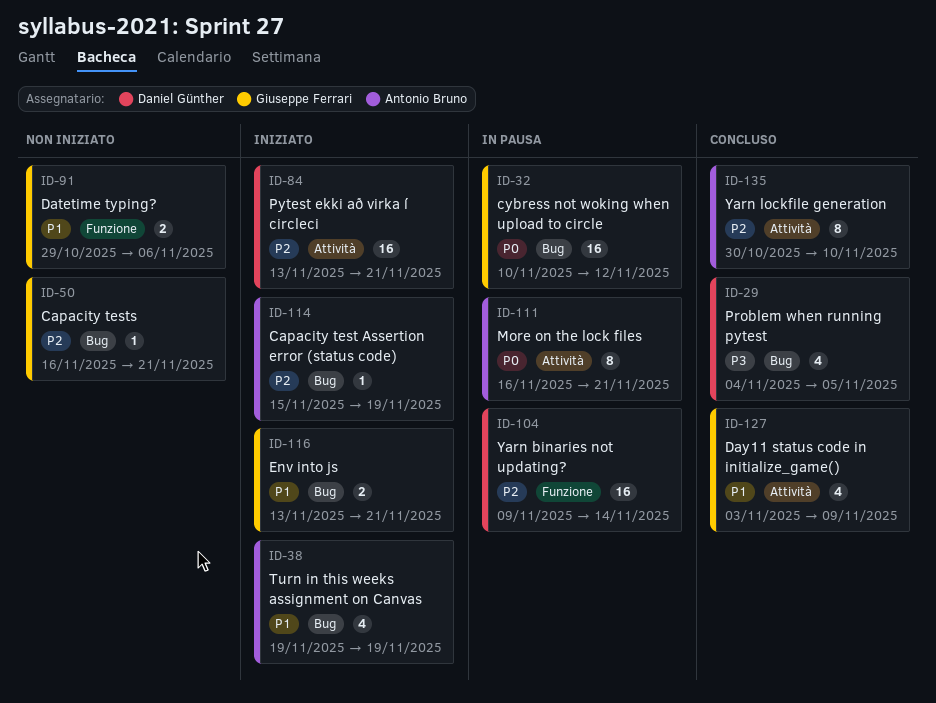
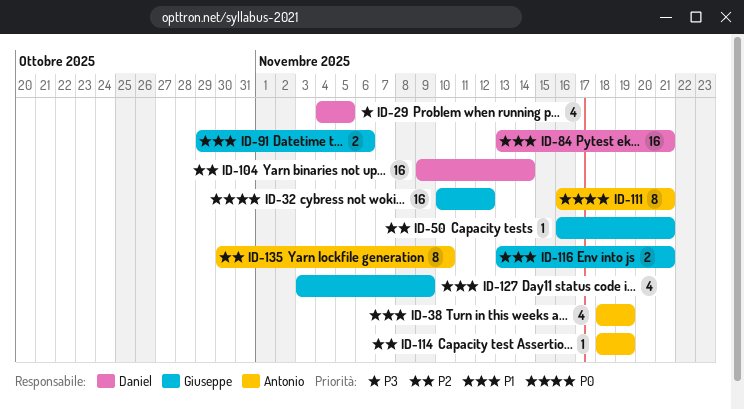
ID-38, start: Nov 19 -> Nov 18
ID-84, priority: P2 -> P1
ID-114, start: Nov 15 -> Nov 18

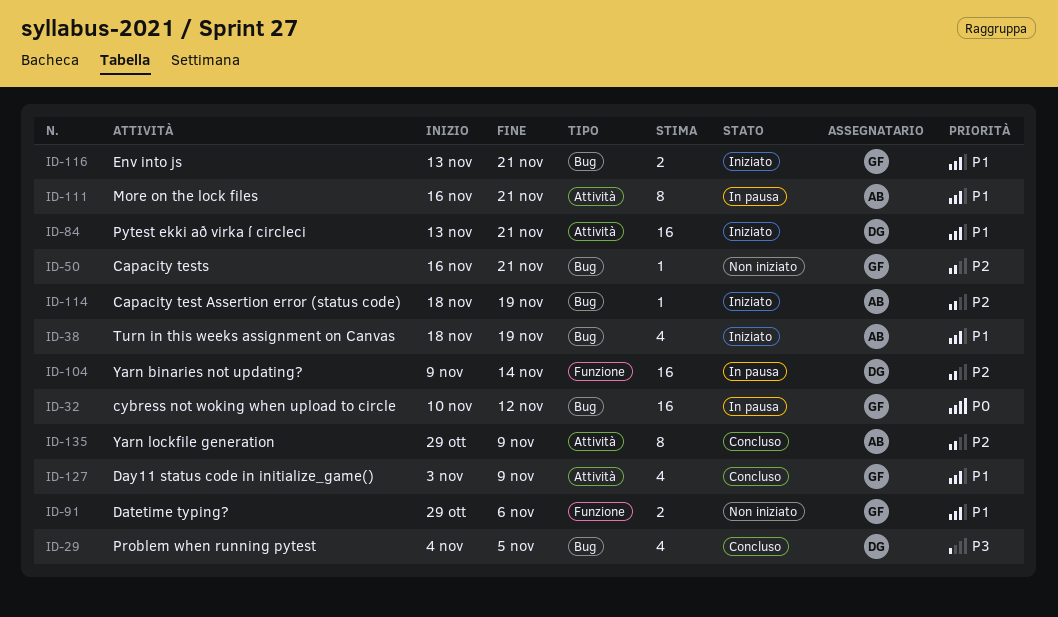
ID-111, priority: P0 -> P1
ID-135, start: Oct 30 -> Oct 29
ID-135, due: Nov 10 -> Nov 9

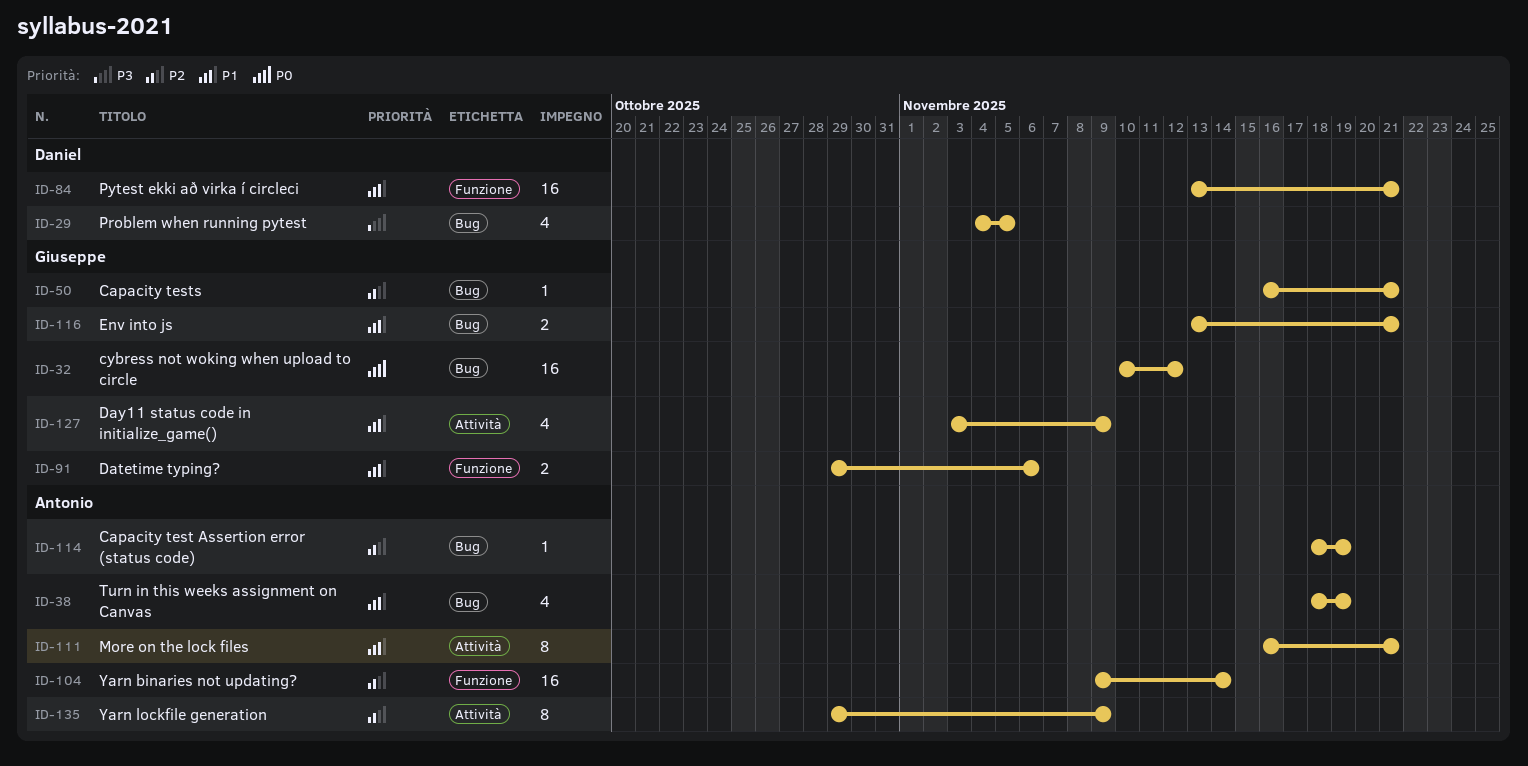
ID-84, label: Attività -> Funzione
ID-104, owner: Daniel -> Antonio

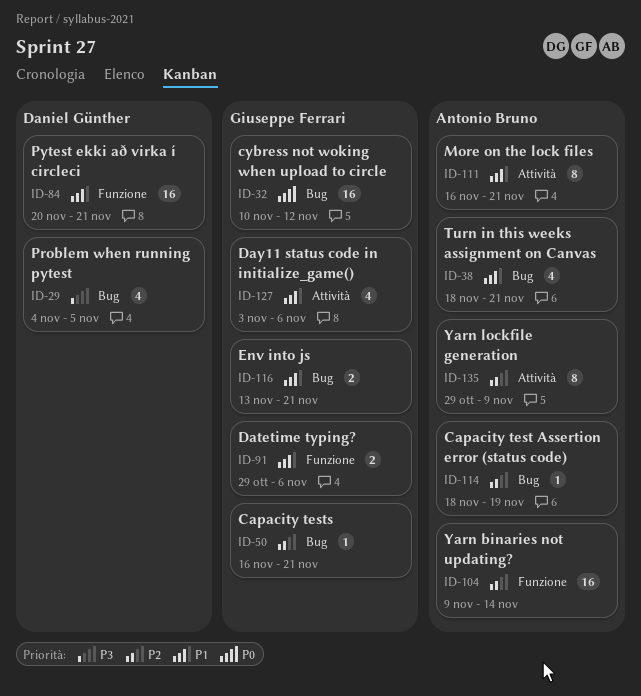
ID-38, due: Nov 19 -> Nov 21
ID-84, start: Nov 13 -> Nov 20
ID-127, due: Nov 9 -> Nov 6

